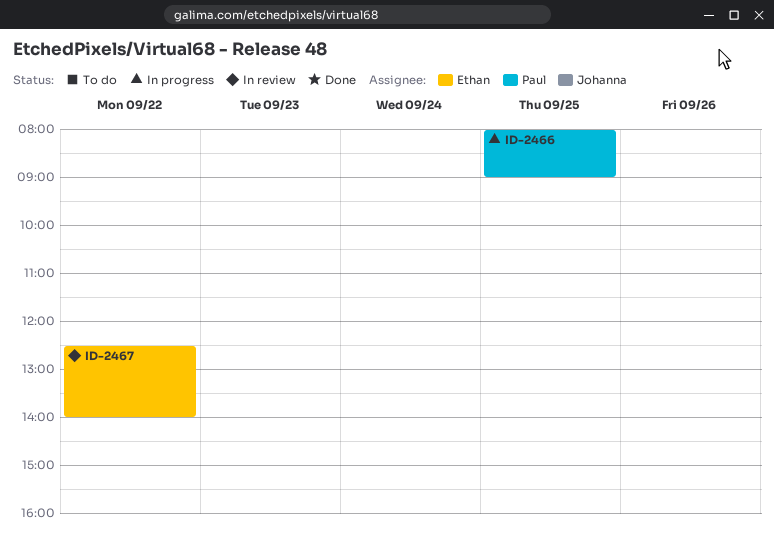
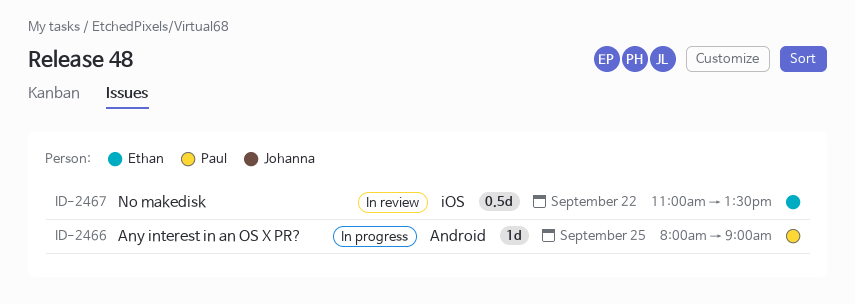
ID-2467, begins: 12:30 -> 11:00
ID-2467, ends: 14:00 -> 13:30

